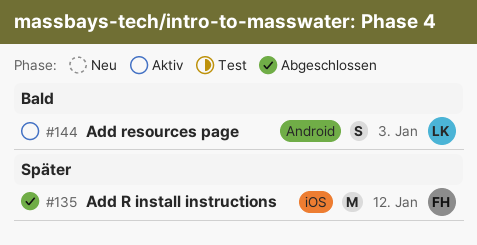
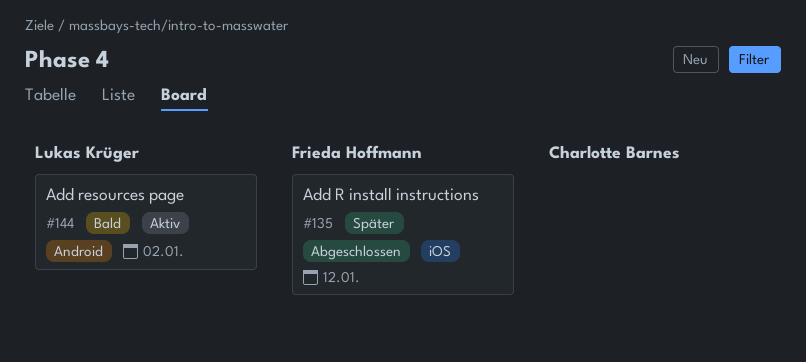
#144, due: Jan 3 -> Jan 2

